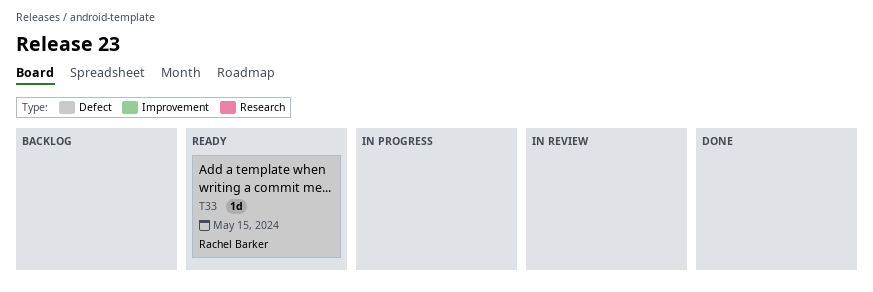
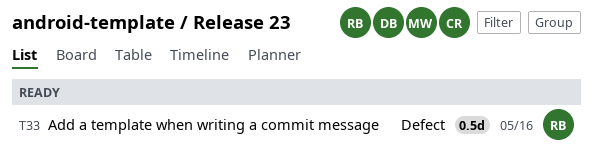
T33, estimate: 1d -> 0.5d
T33, due: May 15 -> May 16

